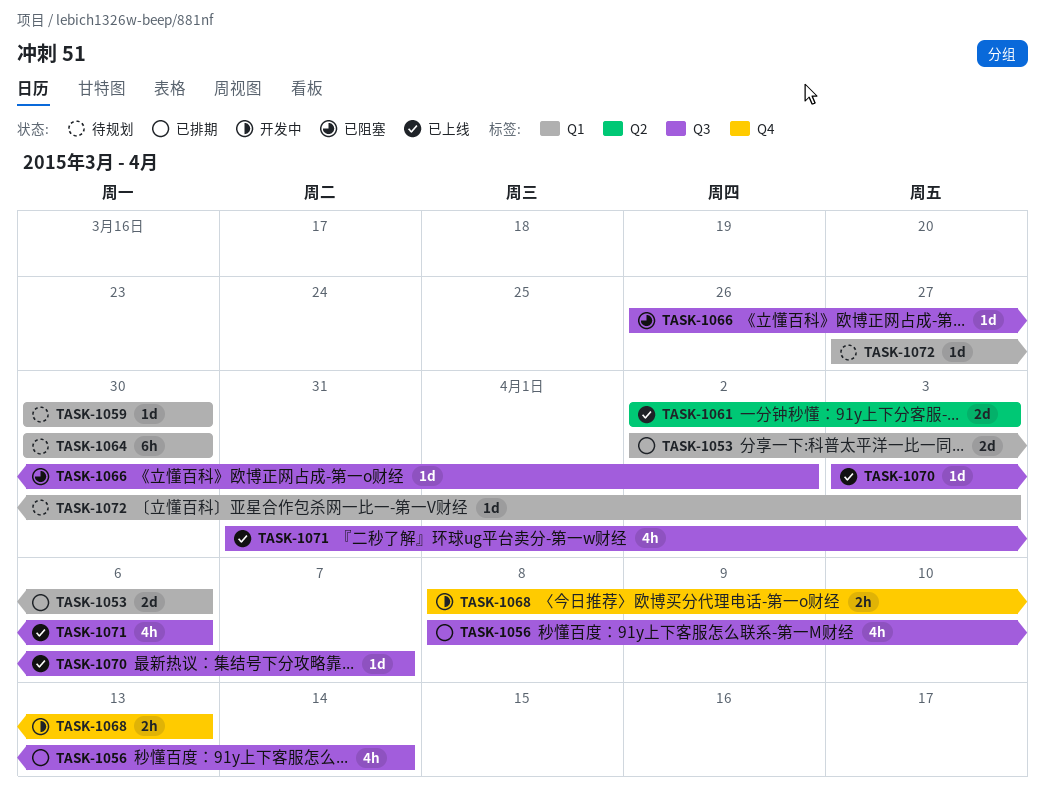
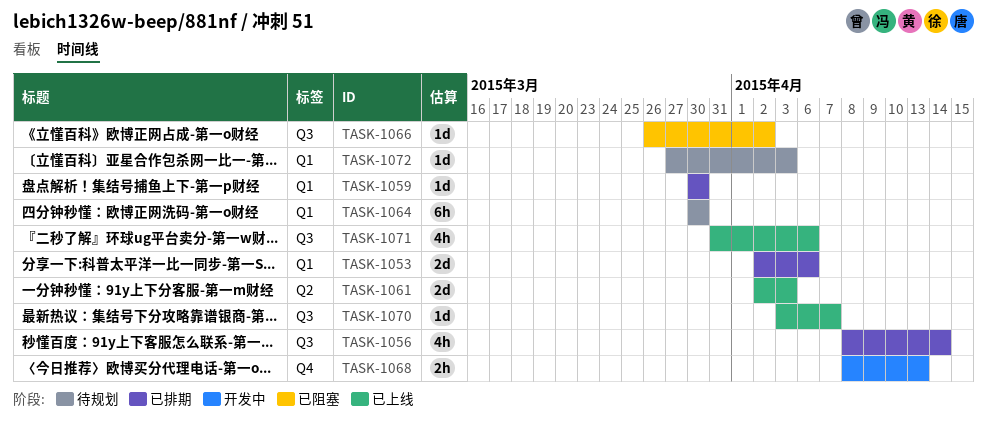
TASK-1059, status: 待规划 -> 已排期

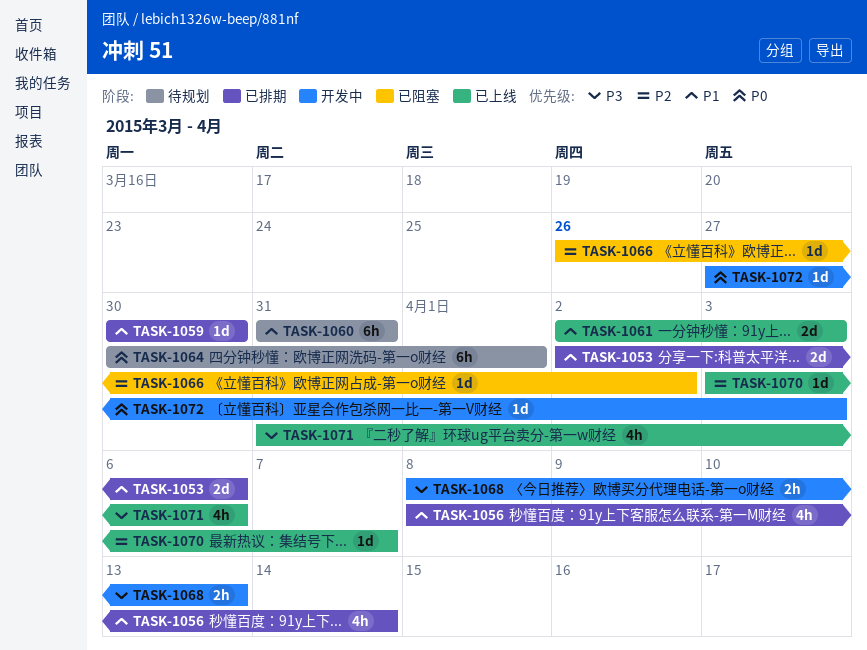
TASK-1060: none -> present
TASK-1064, due: Mar 30 -> Apr 1
TASK-1072, status: 待规划 -> 开发中

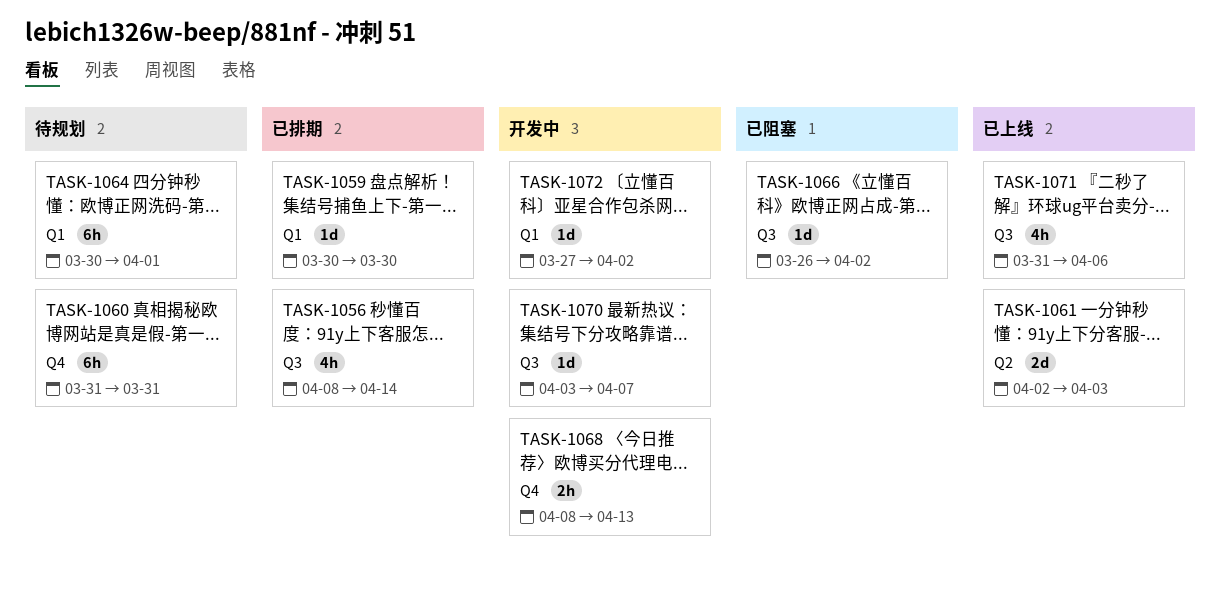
TASK-1053: present -> none
TASK-1070, status: 已上线 -> 开发中
TASK-1072, due: Apr 3 -> Apr 2

